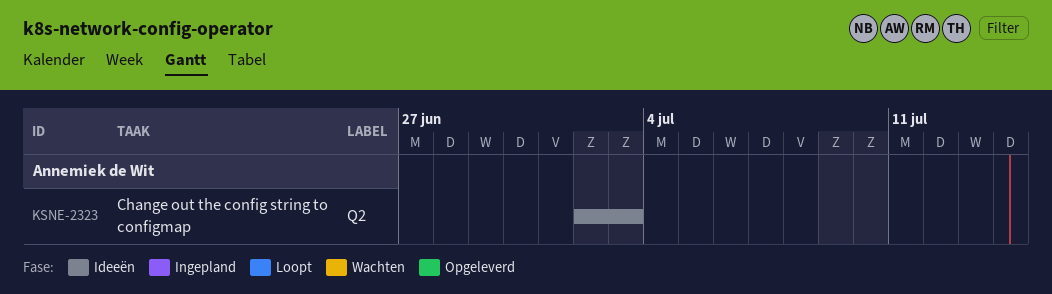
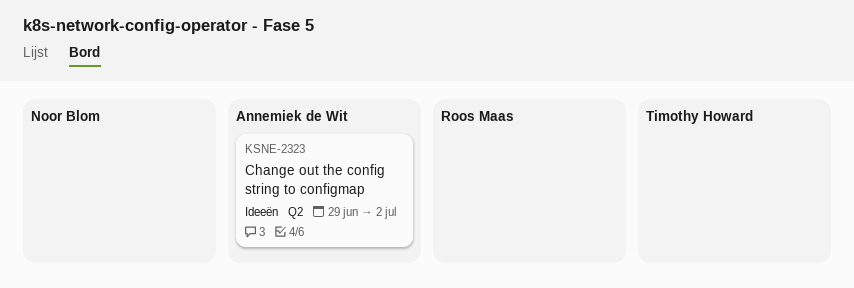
KSNE-2323, start: Jul 2 -> Jun 29
KSNE-2323, due: Jul 3 -> Jul 2

